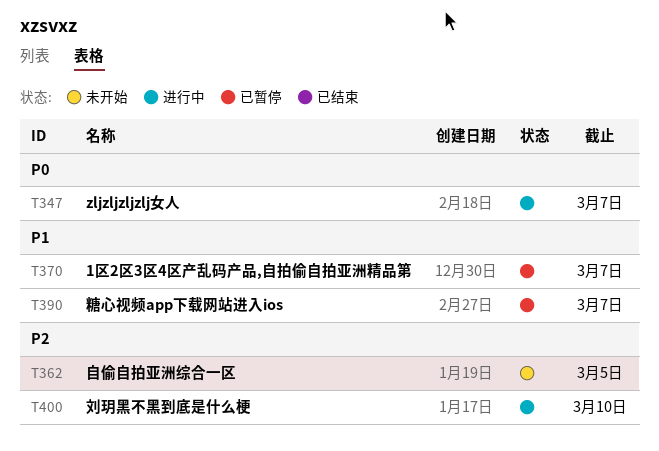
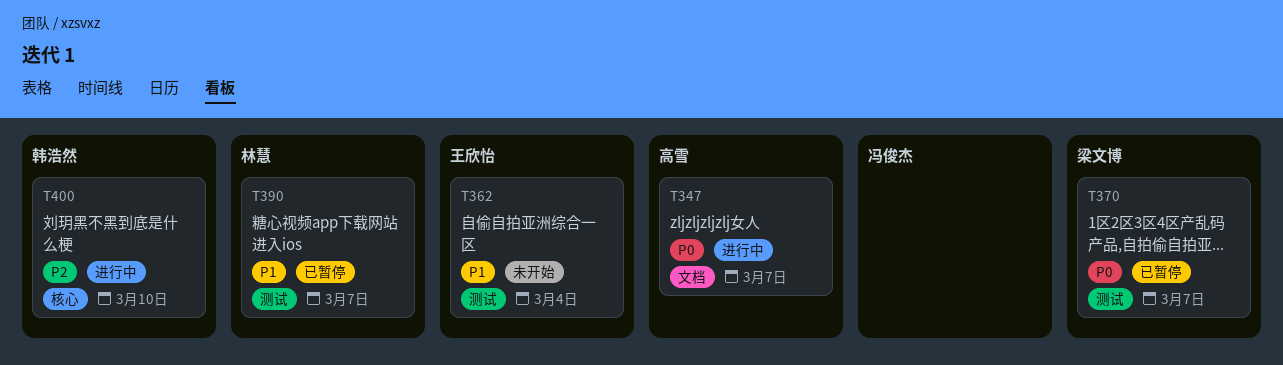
T362, priority: P2 -> P1
T362, due: Mar 5 -> Mar 4
T370, priority: P1 -> P0

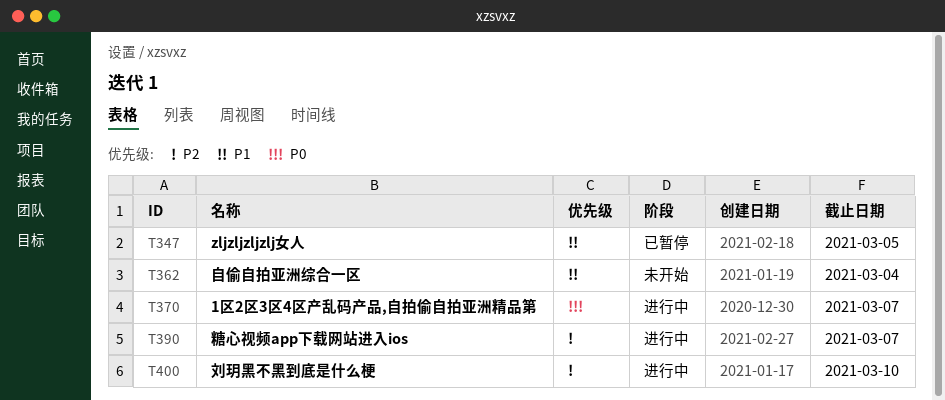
T347, status: 进行中 -> 已暂停
T347, priority: P0 -> P1
T347, due: Mar 7 -> Mar 5
T370, status: 已暂停 -> 进行中
T390, status: 已暂停 -> 进行中
T390, priority: P1 -> P2

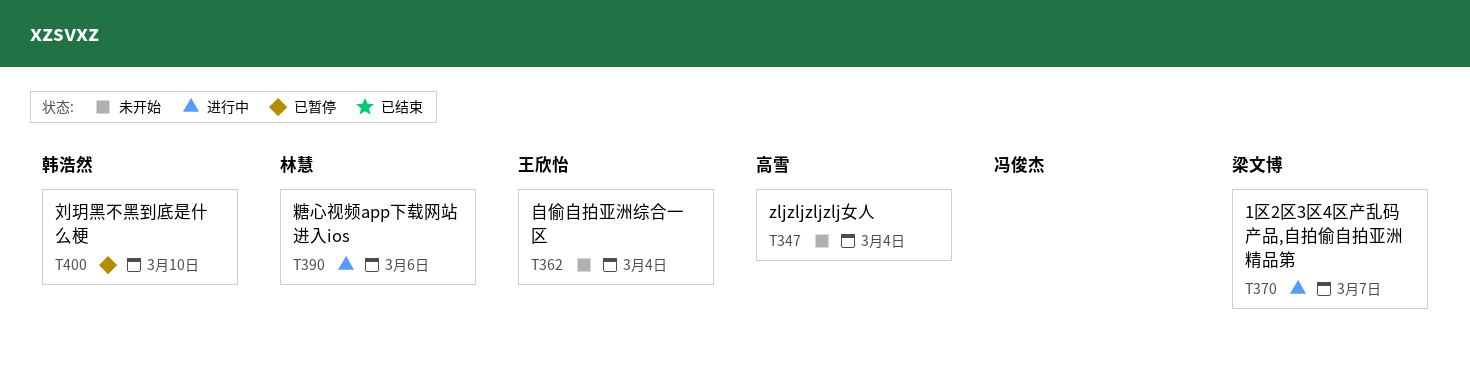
T347, status: 已暂停 -> 未开始
T347, due: Mar 5 -> Mar 4
T390, due: Mar 7 -> Mar 6
T400, status: 进行中 -> 已暂停

